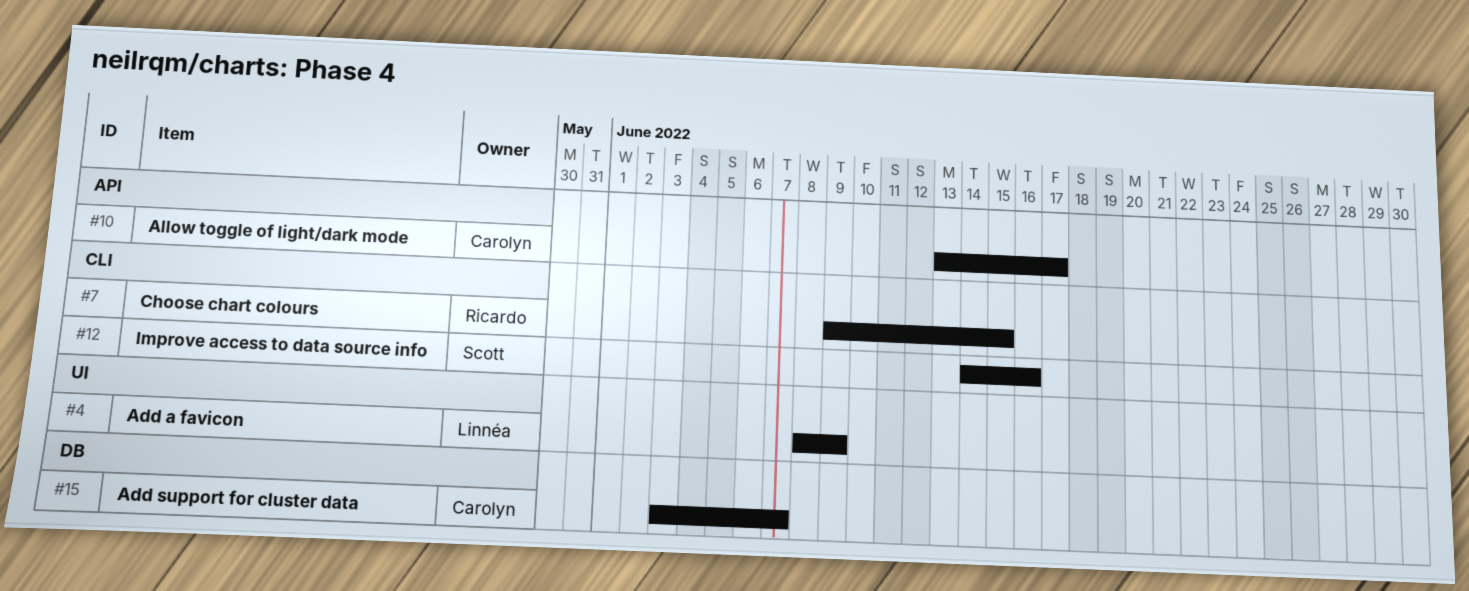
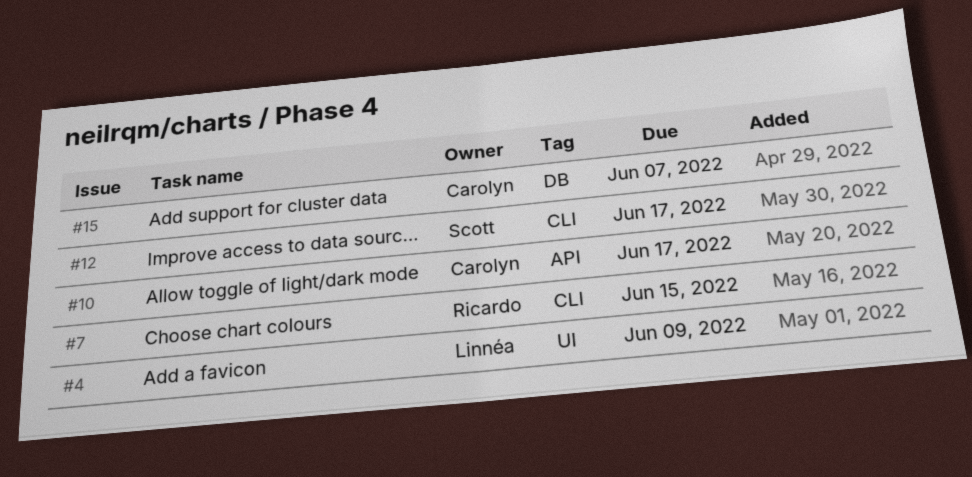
#12, due: Jun 16 -> Jun 17

